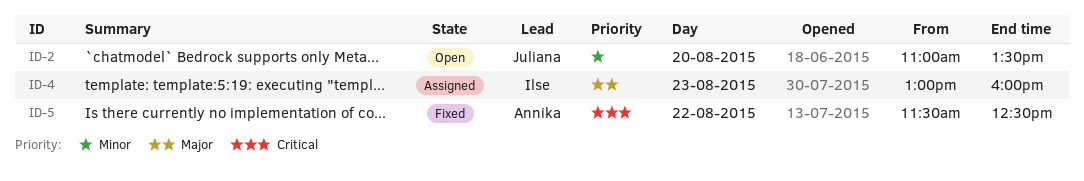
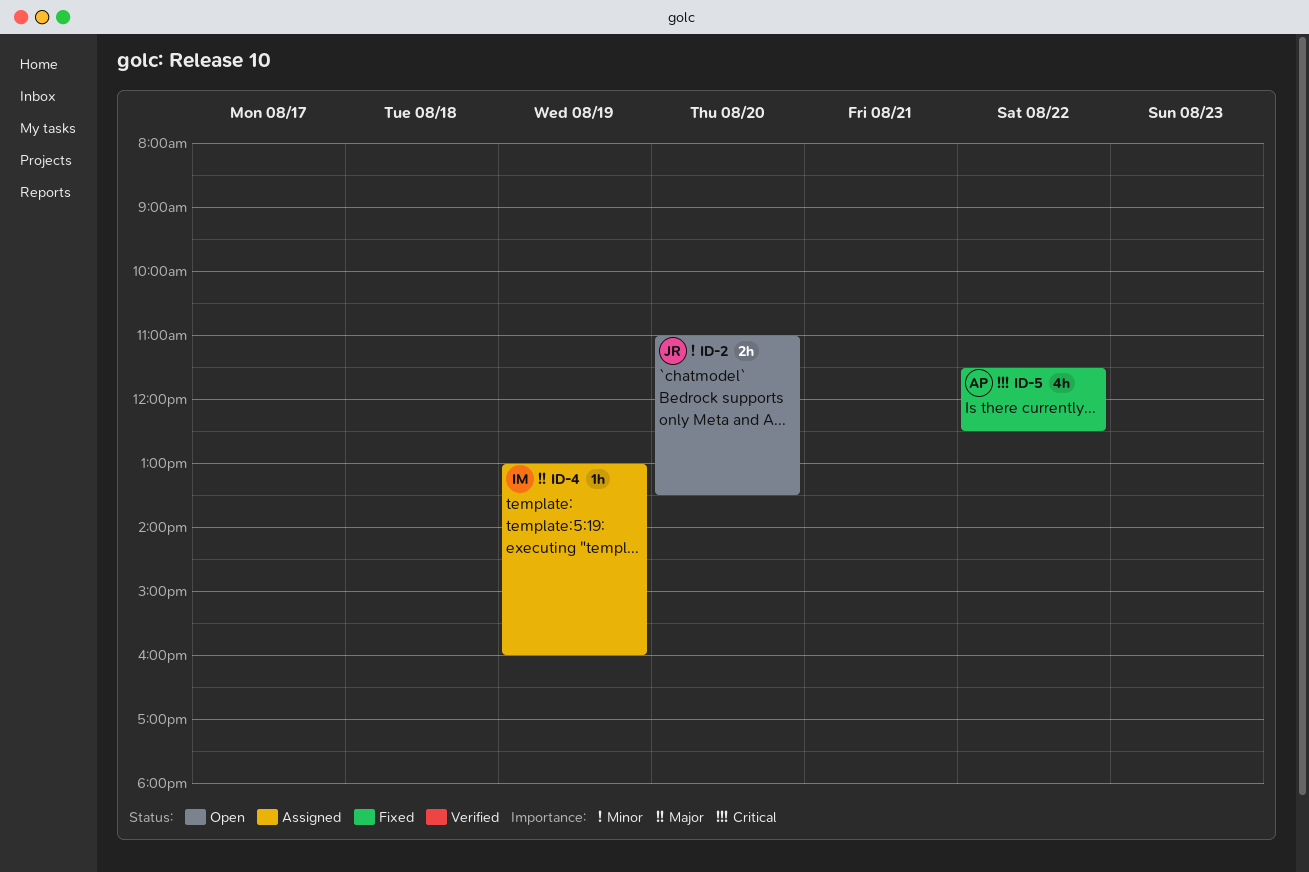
ID-4, day: Aug 23 -> Aug 19

